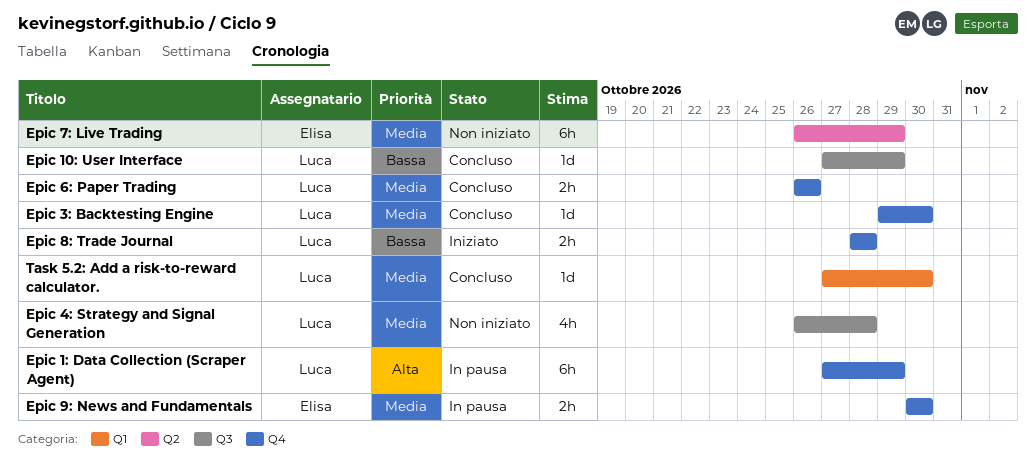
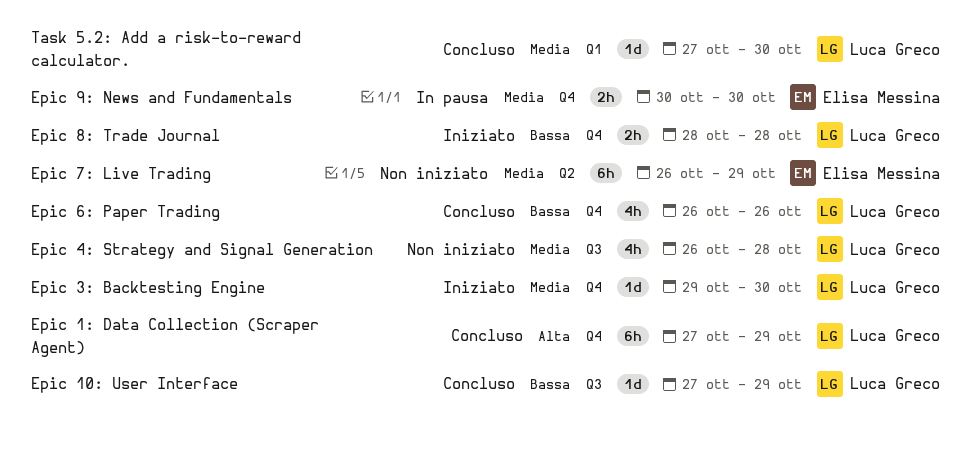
Epic 1: Data Collection (Scraper Agent), status: In pausa -> Concluso
Epic 3: Backtesting Engine, status: Concluso -> Iniziato
Epic 6: Paper Trading, priority: Media -> Bassa
Epic 6: Paper Trading, estimate: 2h -> 4h

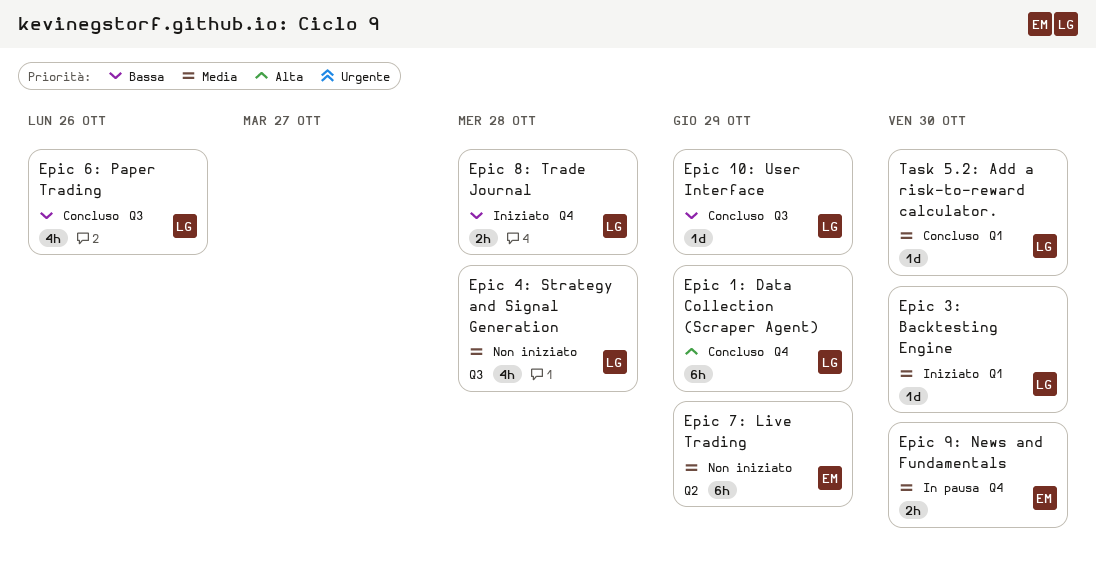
Epic 3: Backtesting Engine, label: Q4 -> Q1
Epic 6: Paper Trading, label: Q4 -> Q3

